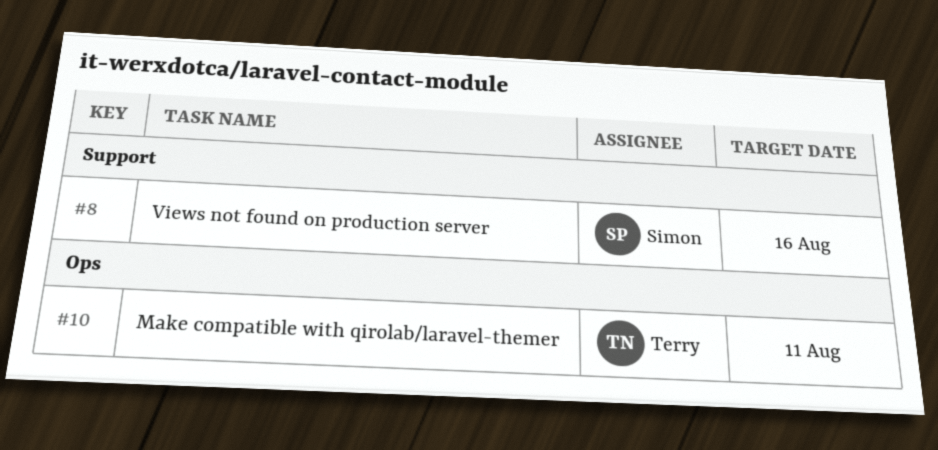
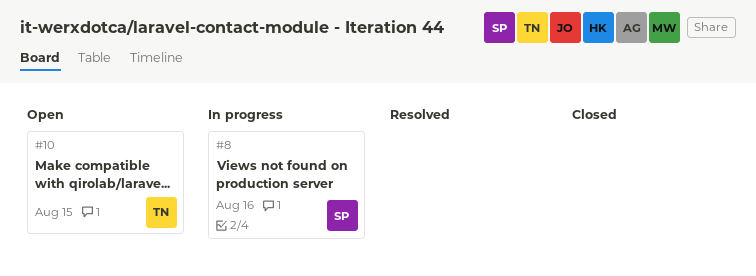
#10, due: Aug 11 -> Aug 15

